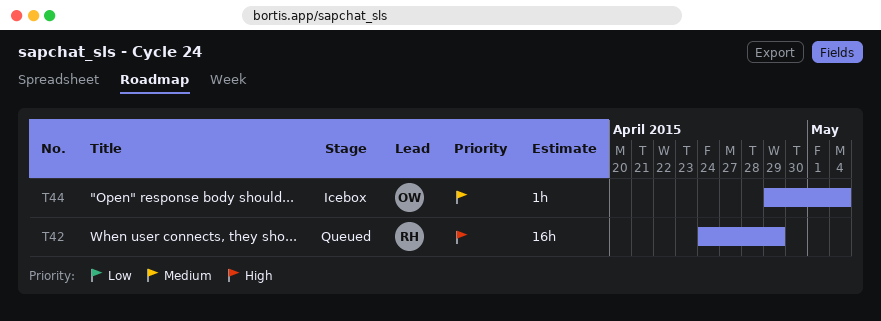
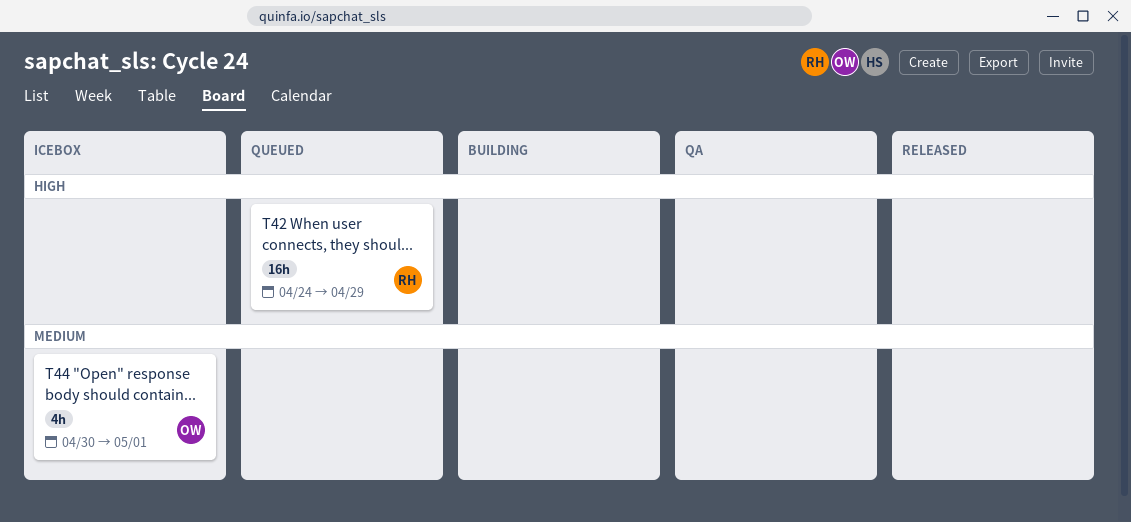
T44, estimate: 1h -> 4h
T44, start: Apr 29 -> Apr 30
T44, due: May 4 -> May 1

